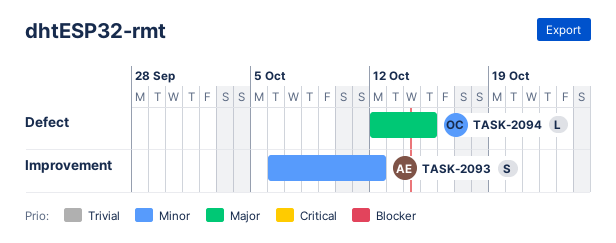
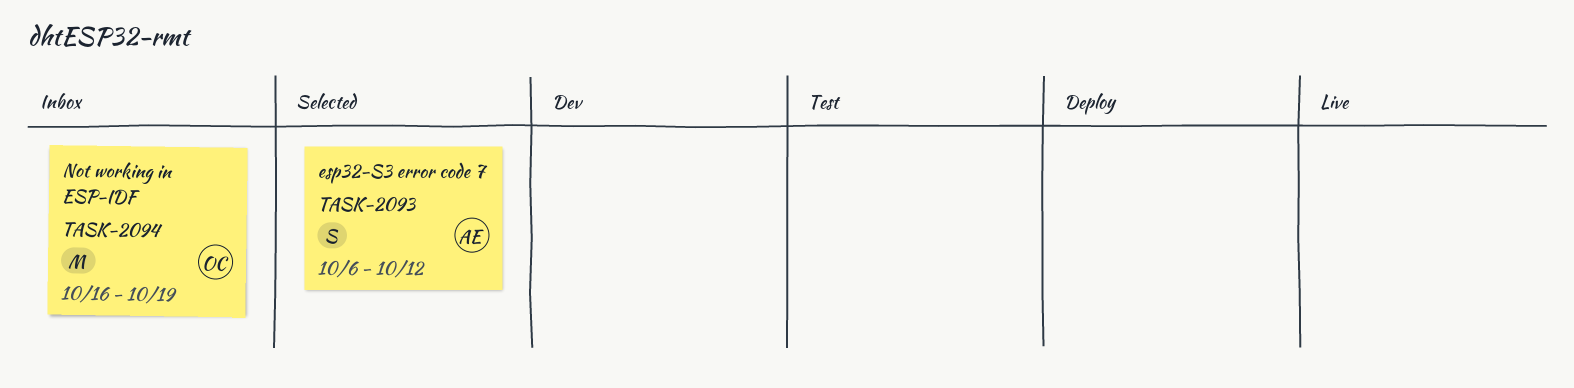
TASK-2094, estimate: L -> M
TASK-2094, start: Oct 12 -> Oct 16
TASK-2094, due: Oct 15 -> Oct 19

